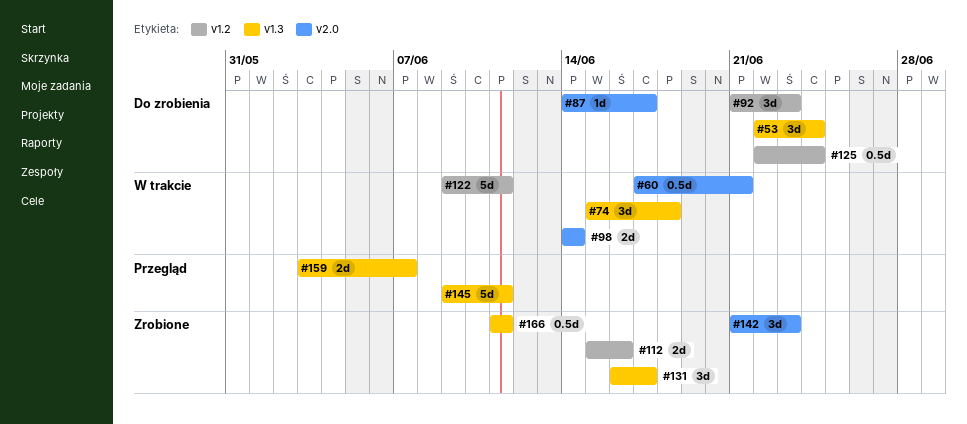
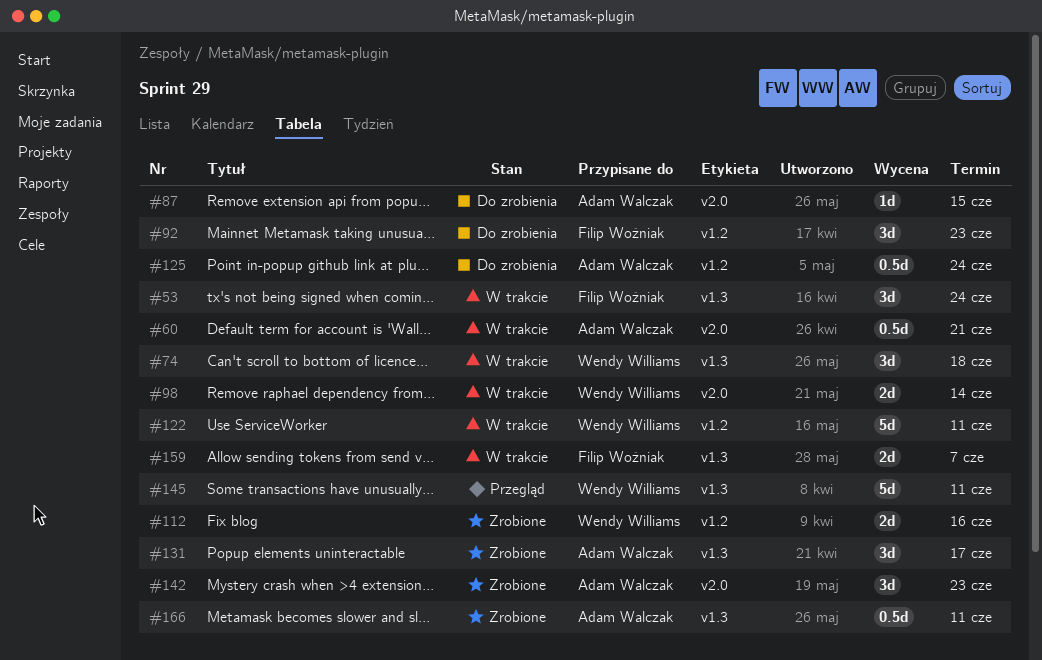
#53, status: Do zrobienia -> W trakcie
#87, due: Jun 17 -> Jun 15
#159, status: Przegląd -> W trakcie

